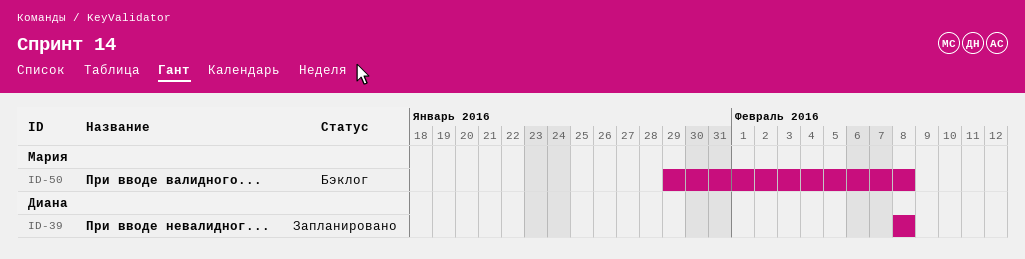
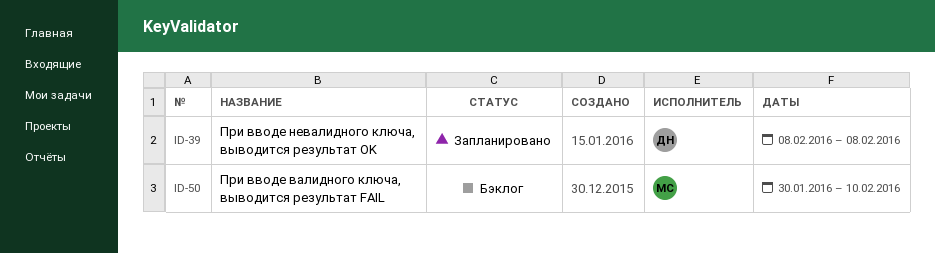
ID-50, start: Jan 29 -> Jan 30
ID-50, due: Feb 8 -> Feb 10

